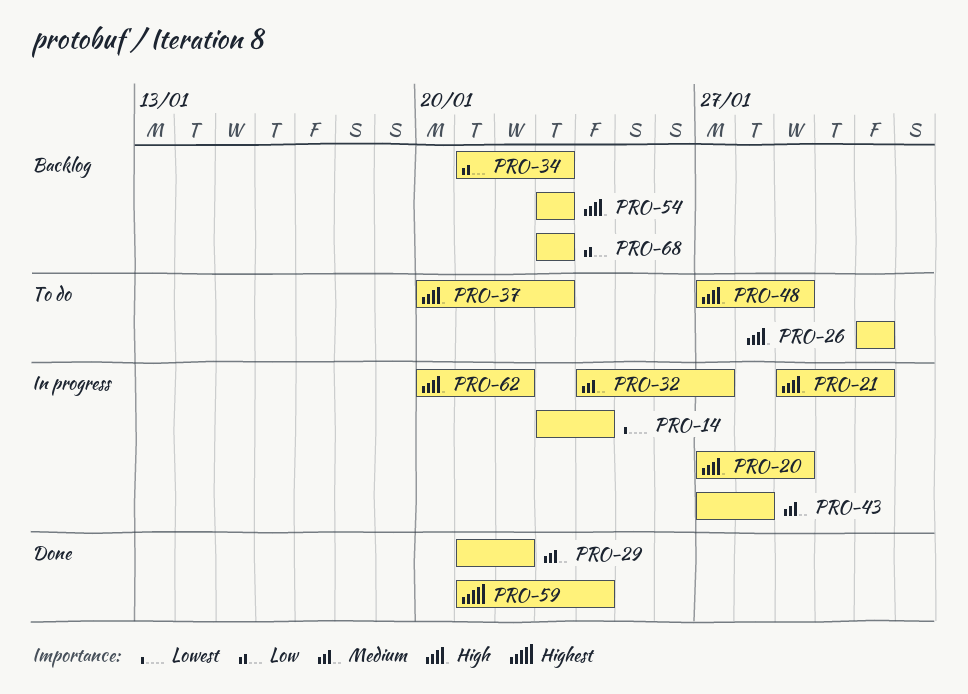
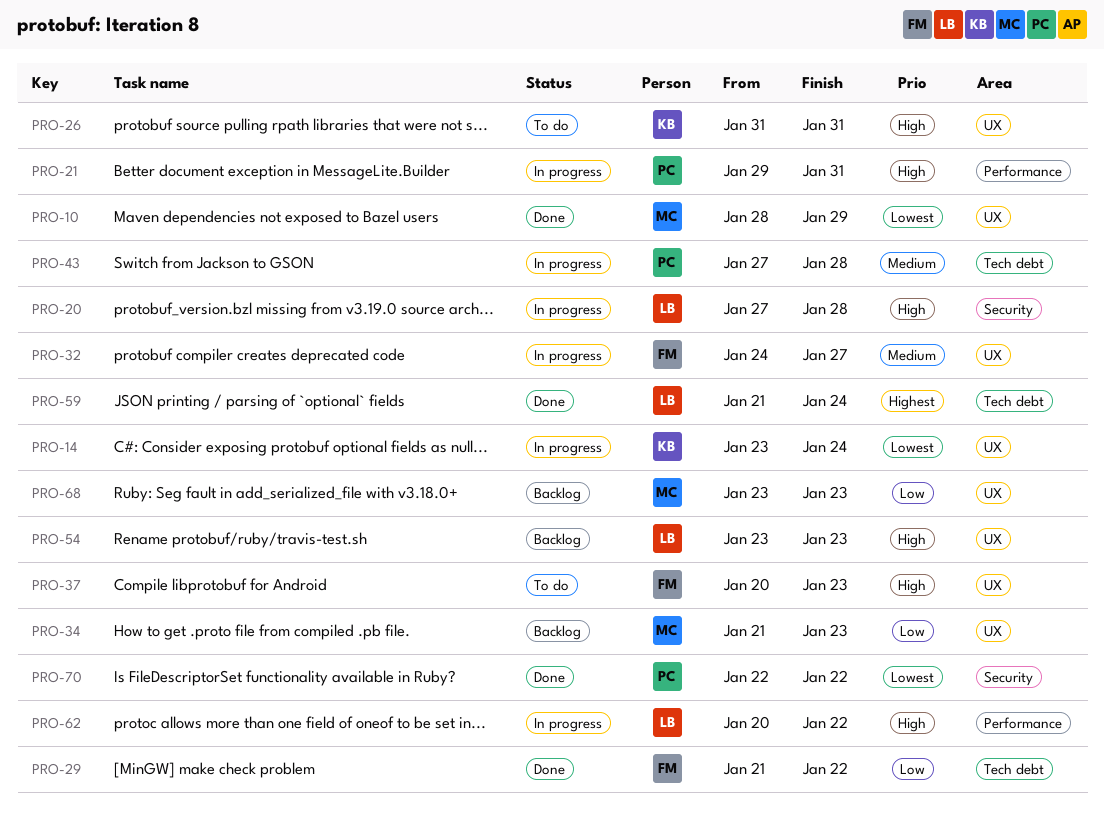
PRO-10: none -> present
PRO-20, due: Jan 29 -> Jan 28
PRO-29, priority: Medium -> Low
PRO-48: present -> none
PRO-70: none -> present

